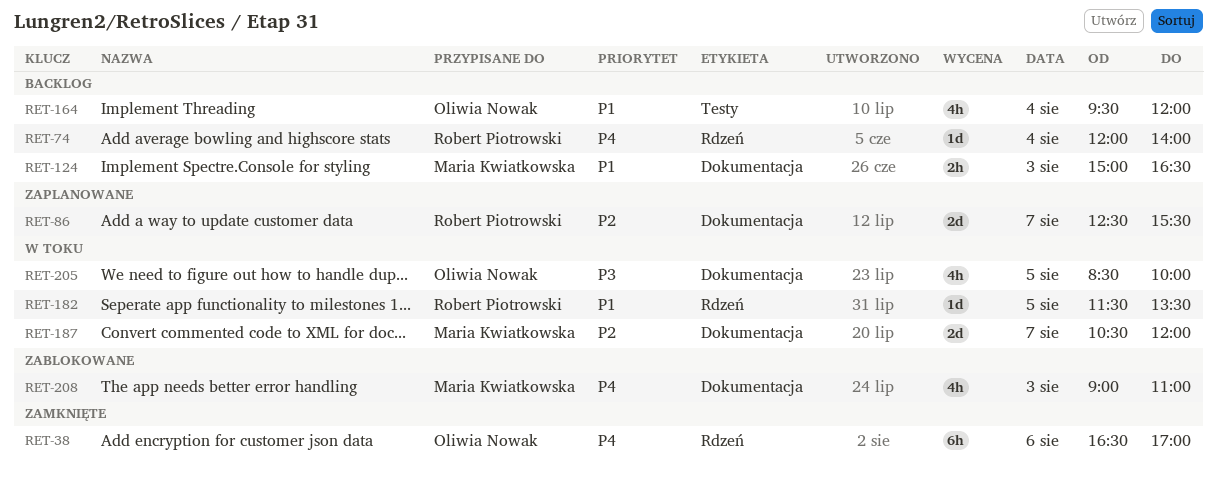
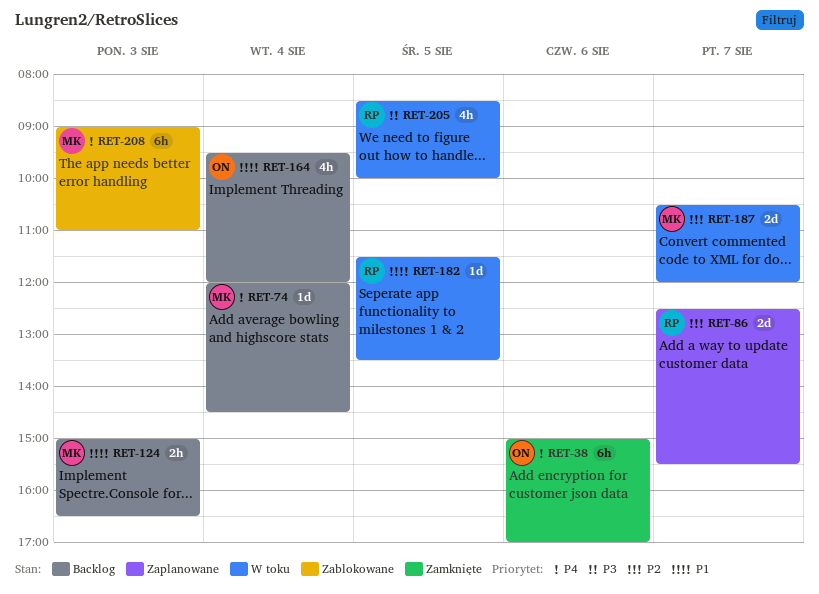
RET-38, begins: 16:30 -> 15:00
RET-74, owner: Robert Piotrowski -> Maria Kwiatkowska
RET-74, ends: 14:00 -> 14:30
RET-205, owner: Oliwia Nowak -> Robert Piotrowski
RET-208, estimate: 4h -> 6h

